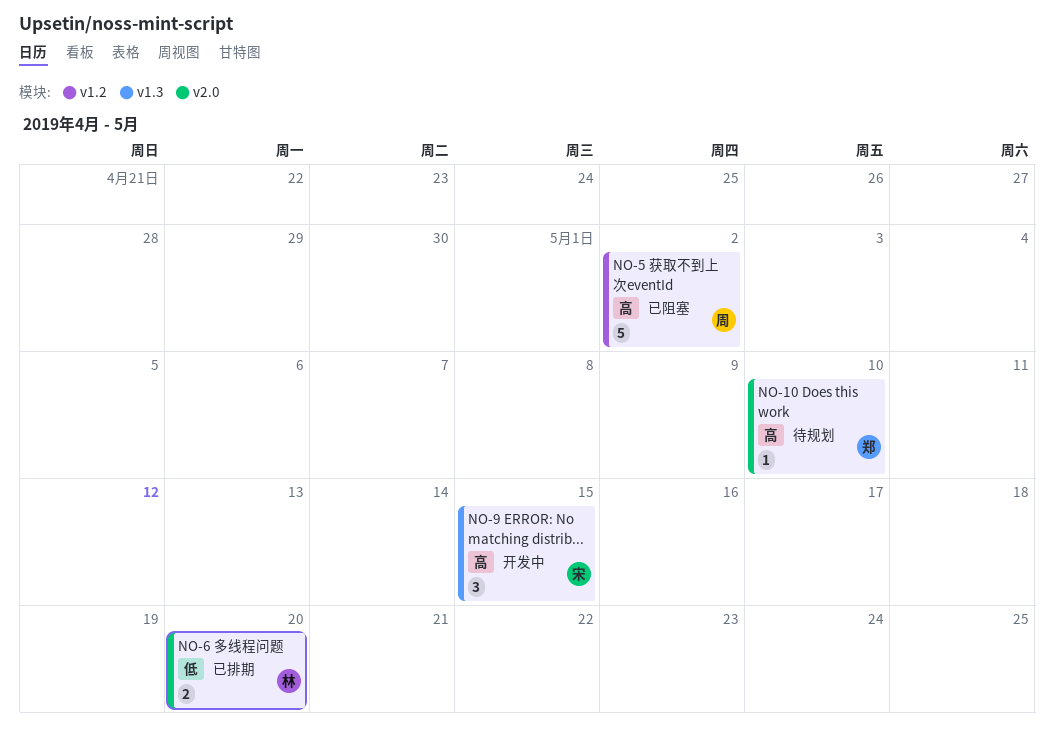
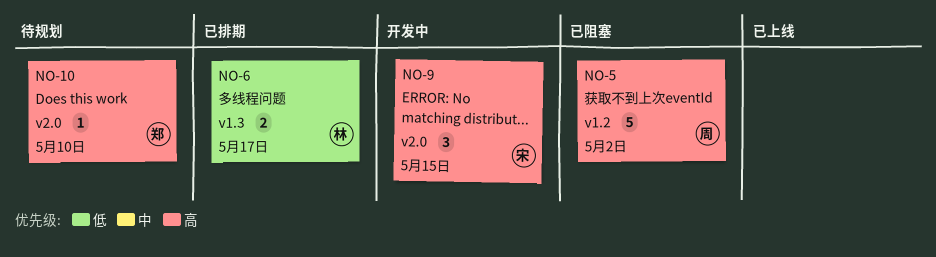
NO-6, label: v2.0 -> v1.3
NO-6, due: May 20 -> May 17
NO-9, label: v1.3 -> v2.0

